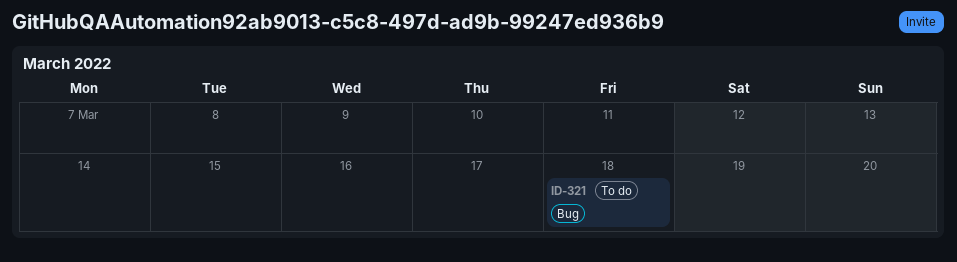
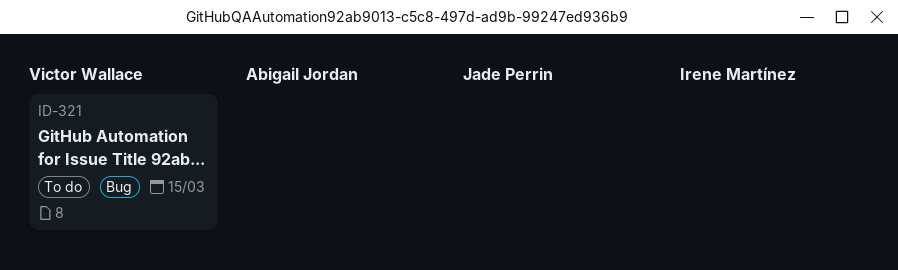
ID-321, due: Mar 18 -> Mar 15

